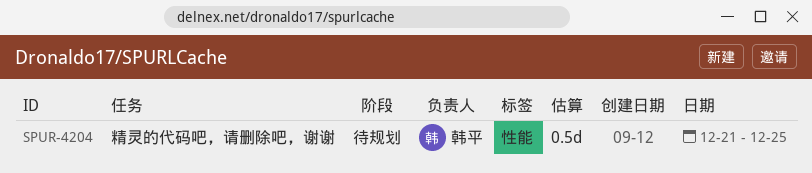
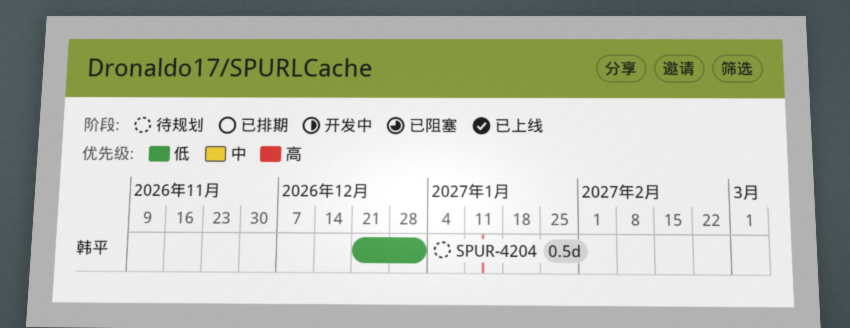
SPUR-4204, due: Dec 25 -> Jan 1

